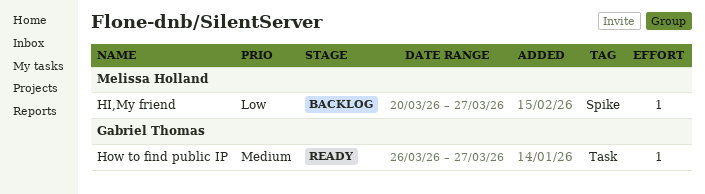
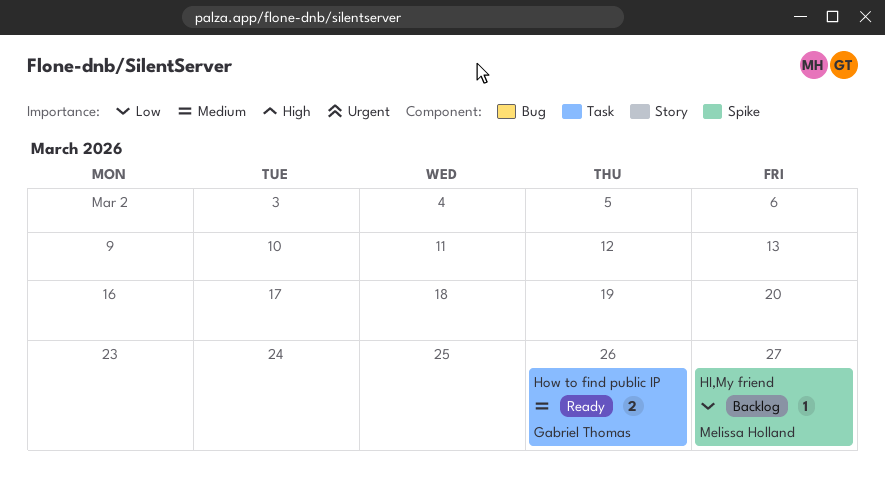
How to find public IP, estimate: 1 -> 2
How to find public IP, due: Mar 27 -> Mar 26

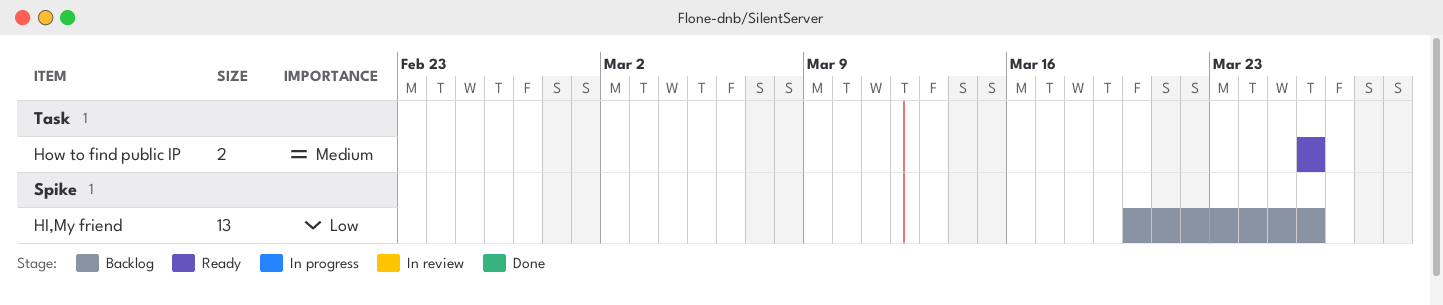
HI,My friend, estimate: 1 -> 13
HI,My friend, due: Mar 27 -> Mar 26

